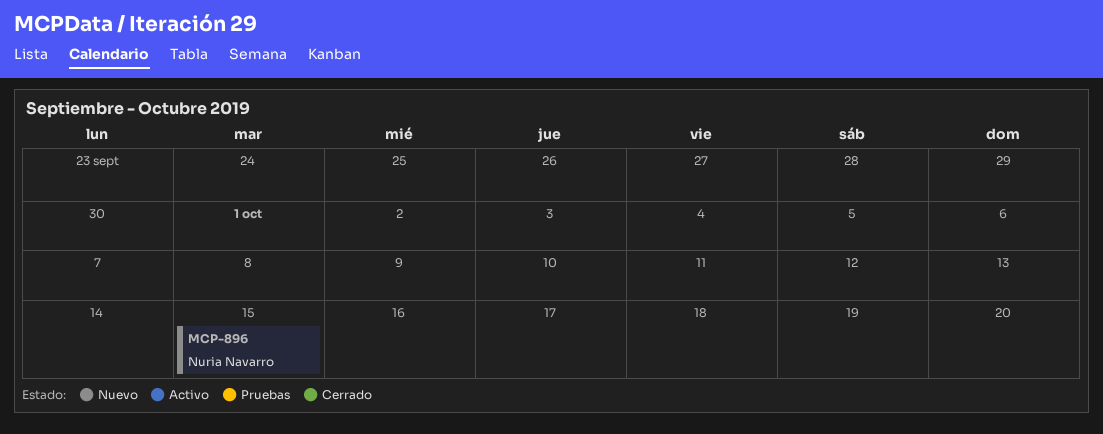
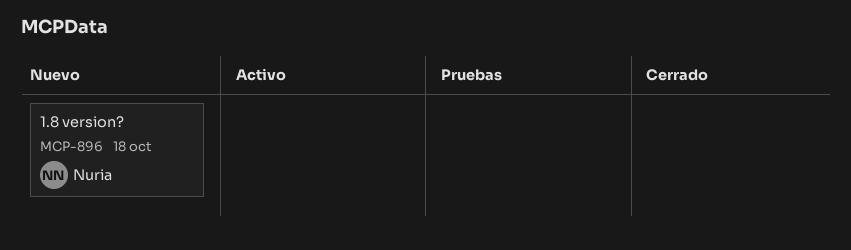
MCP-896, due: Oct 15 -> Oct 18

